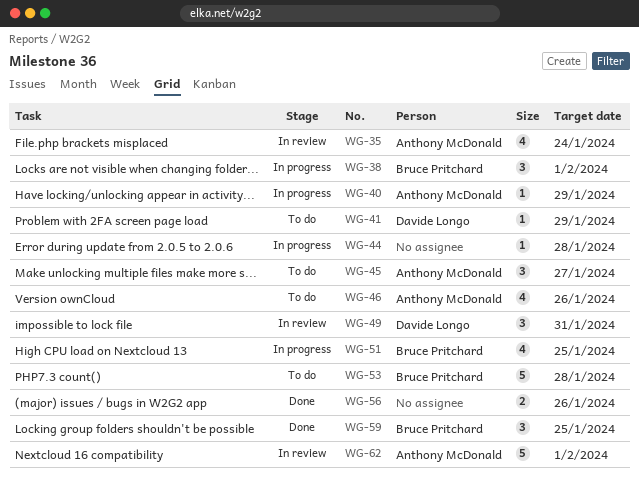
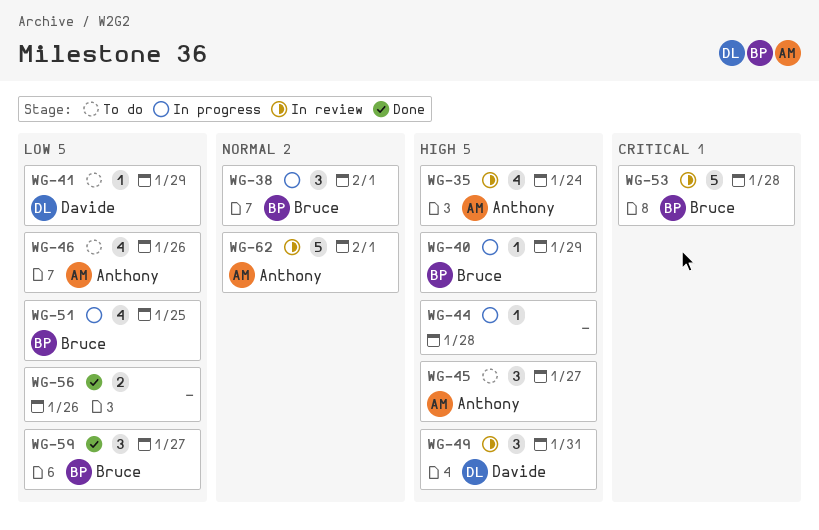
WG-40, owner: Anthony McDonald -> Bruce Pritchard
WG-53, status: To do -> In review
WG-59, due: Jan 25 -> Jan 27

